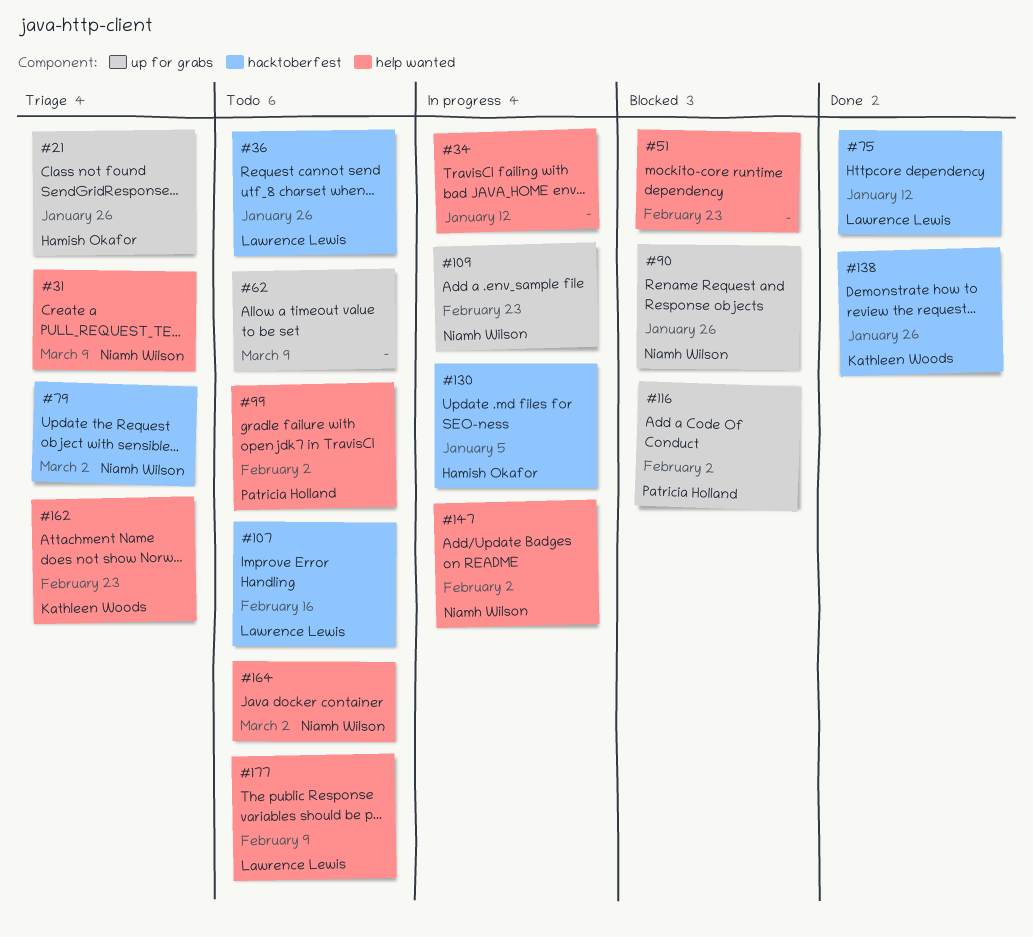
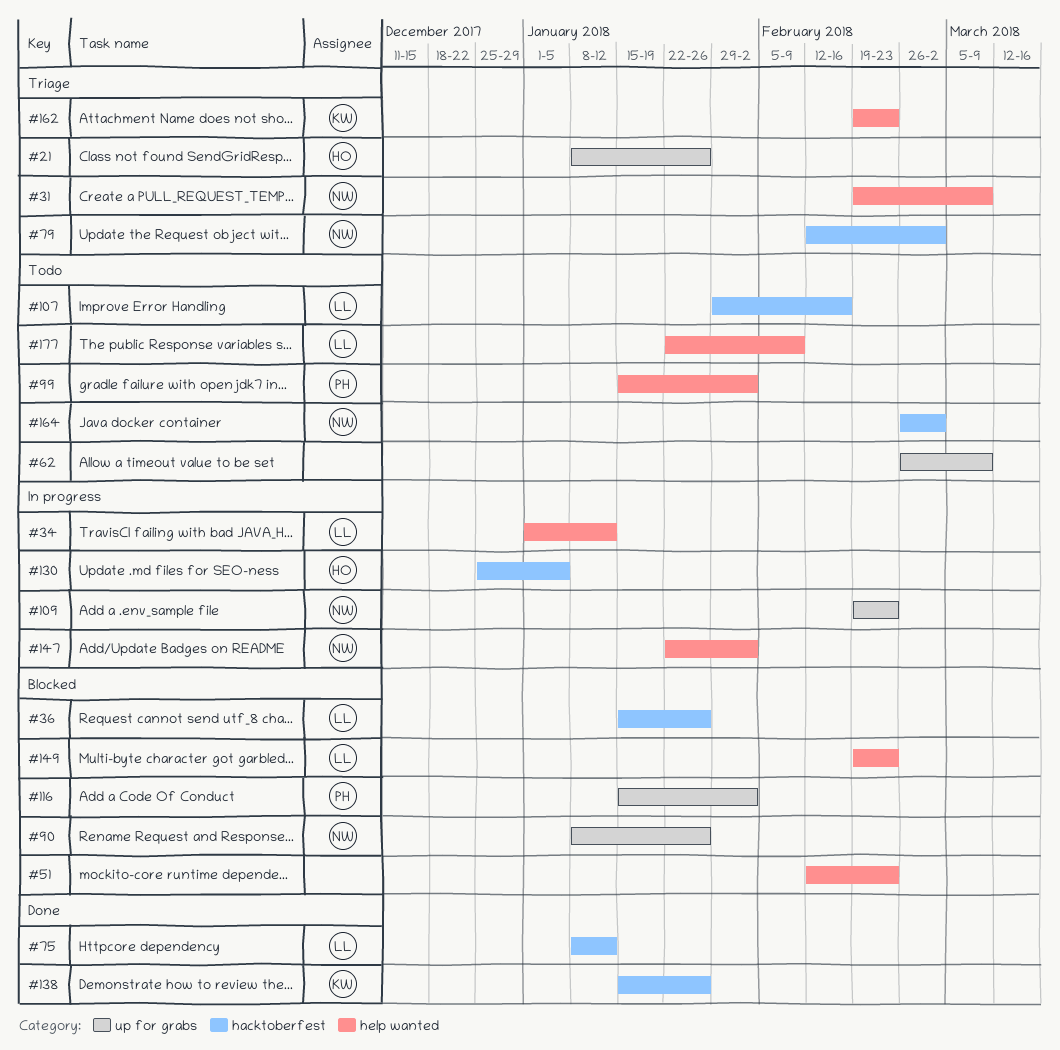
#34, owner: none -> Lawrence Lewis
#36, status: Todo -> Blocked
#149: none -> present
#164, label: help wanted -> hacktoberfest

